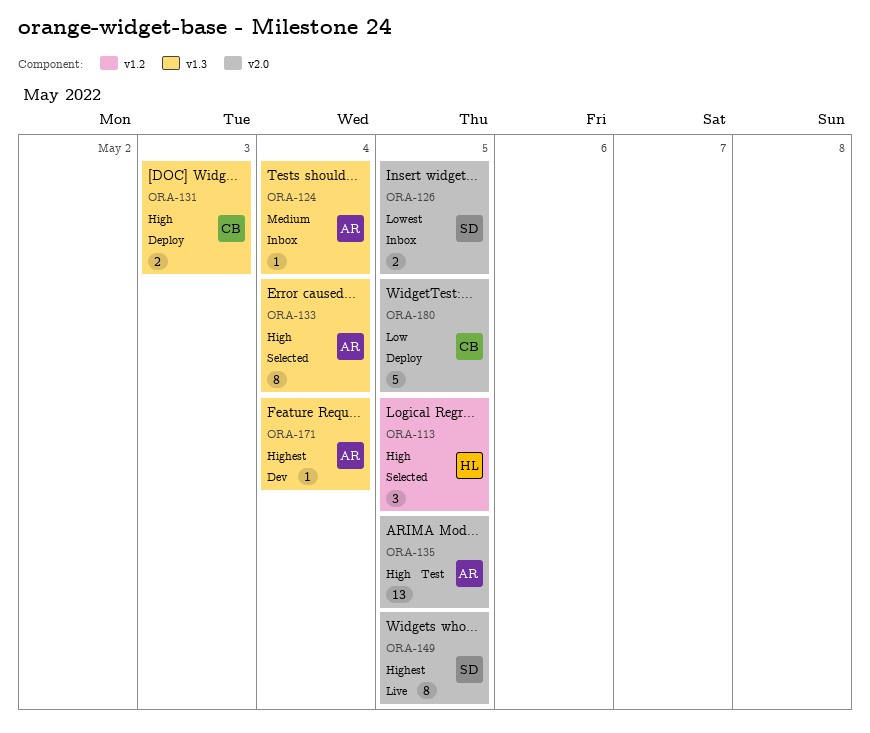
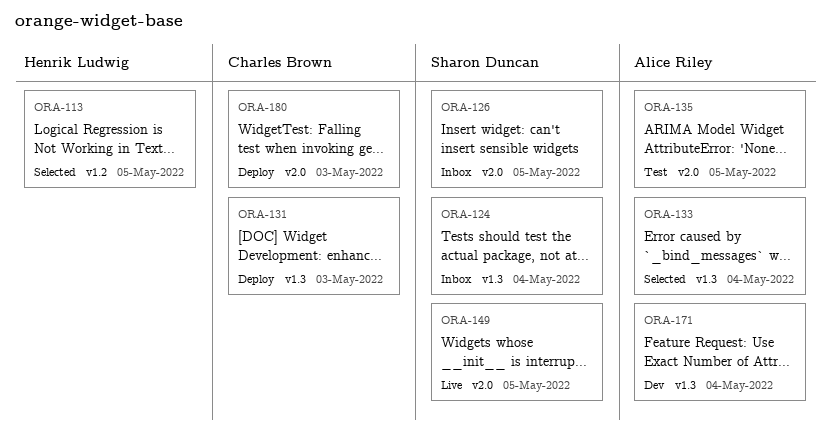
ORA-124, owner: Alice Riley -> Sharon Duncan
ORA-180, due: May 5 -> May 3

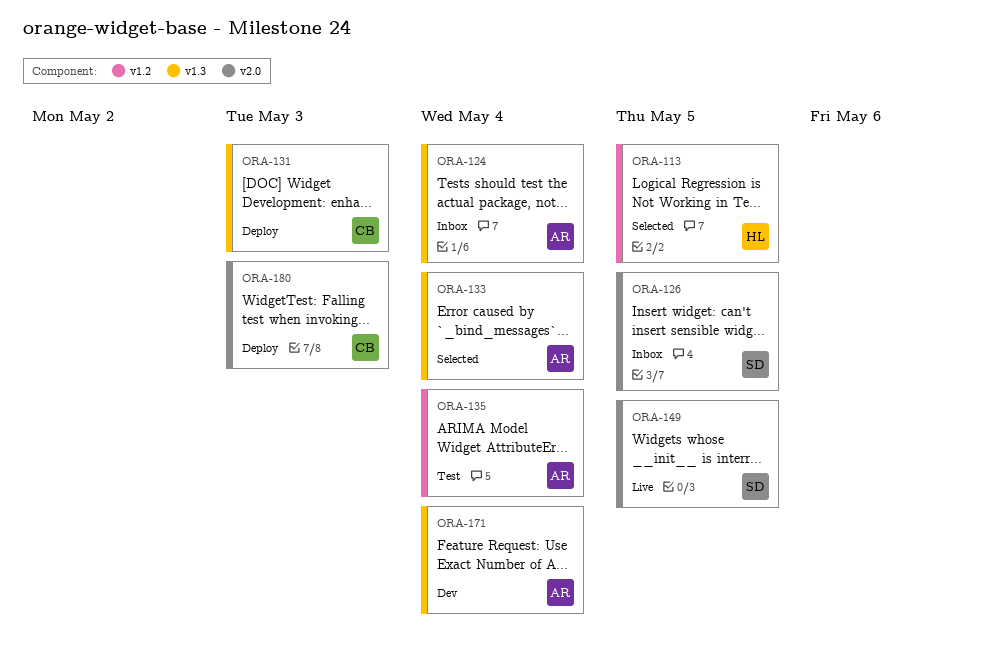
ORA-124, owner: Sharon Duncan -> Alice Riley
ORA-135, label: v2.0 -> v1.2
ORA-135, due: May 5 -> May 4

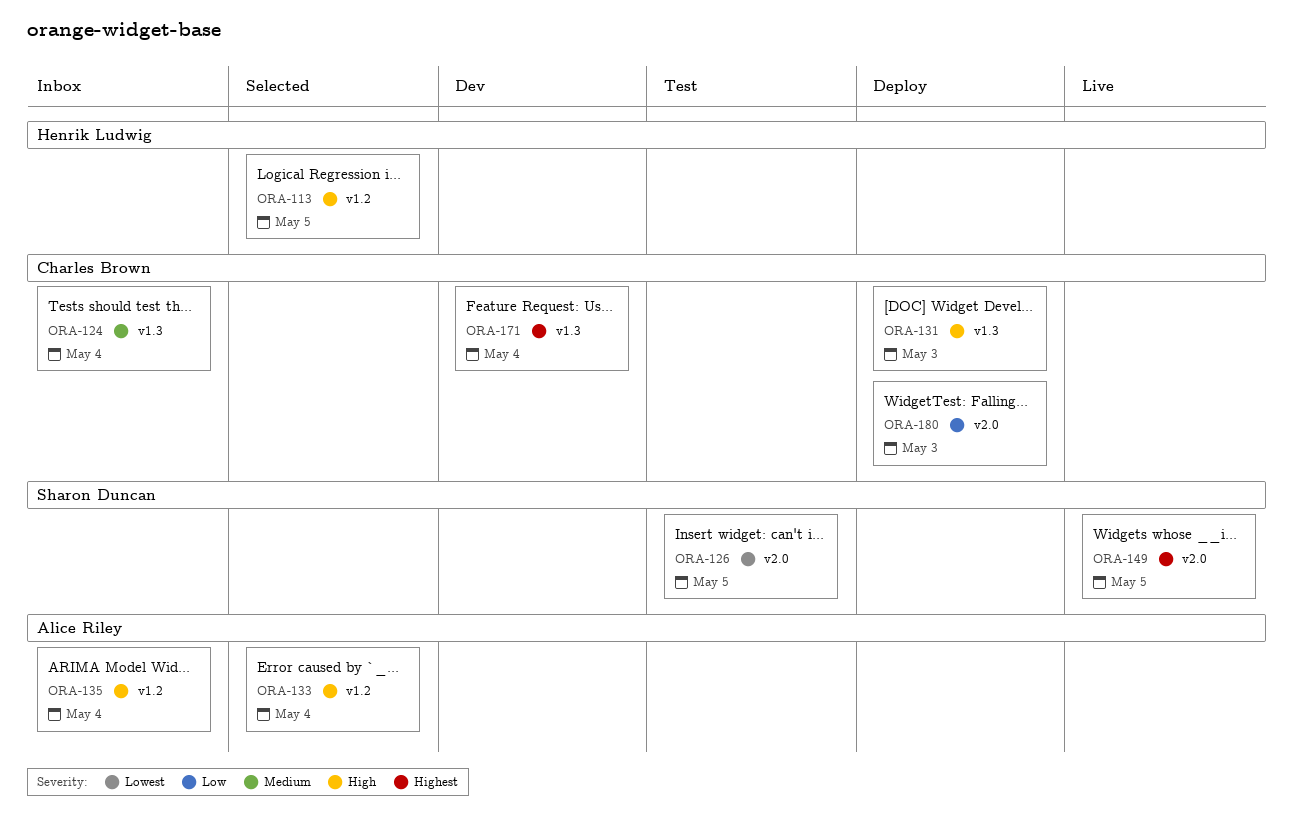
ORA-124, owner: Alice Riley -> Charles Brown
ORA-126, status: Inbox -> Test
ORA-133, label: v1.3 -> v1.2
ORA-135, status: Test -> Inbox
ORA-171, owner: Alice Riley -> Charles Brown

